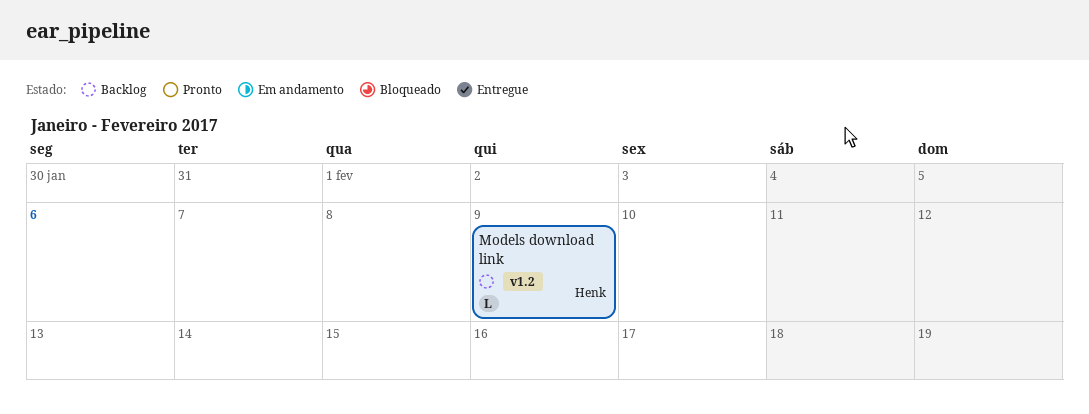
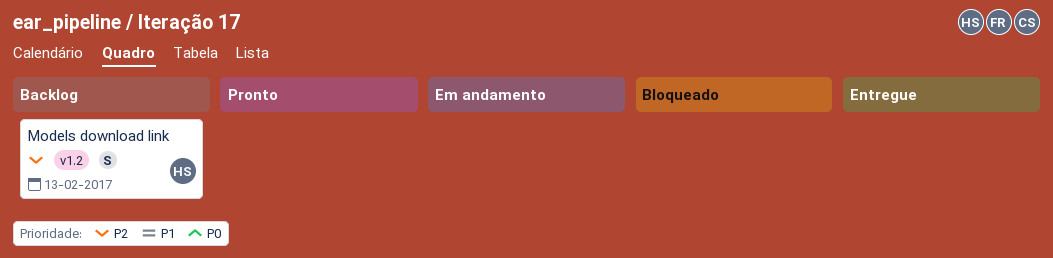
Models download link, estimate: L -> S
Models download link, due: Feb 9 -> Feb 13

